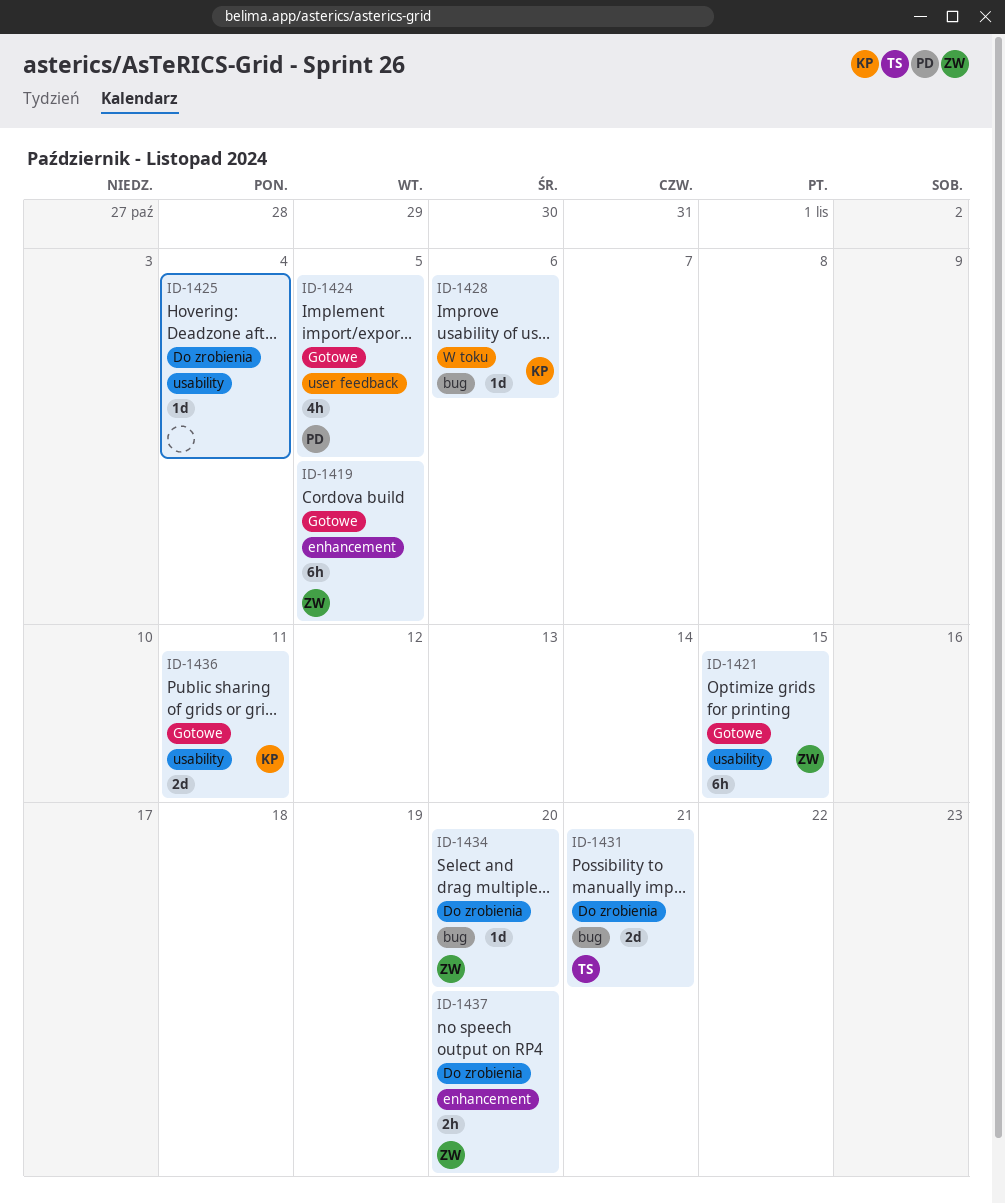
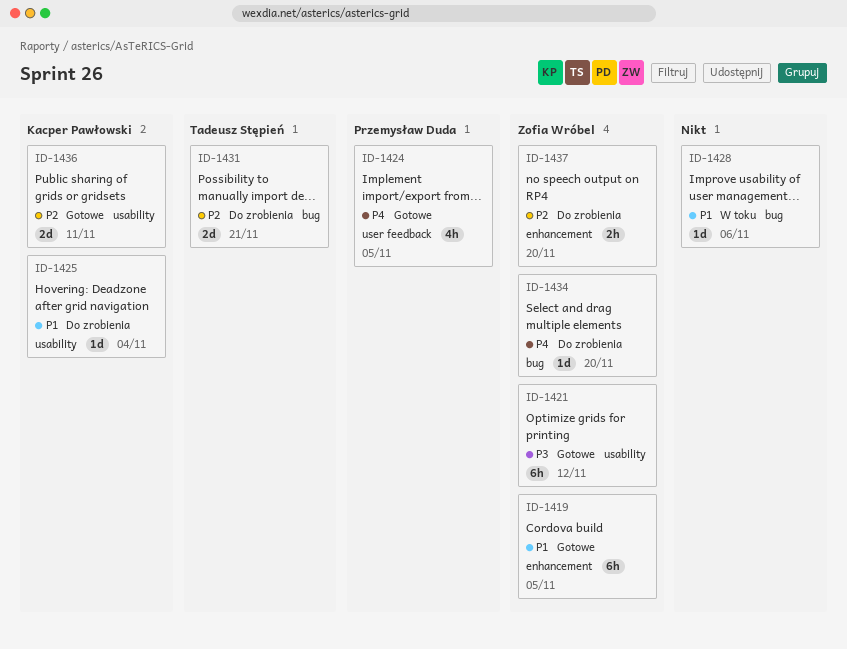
ID-1421, due: Nov 15 -> Nov 12
ID-1425, owner: none -> Kacper Pawłowski
ID-1428, owner: Kacper Pawłowski -> none

